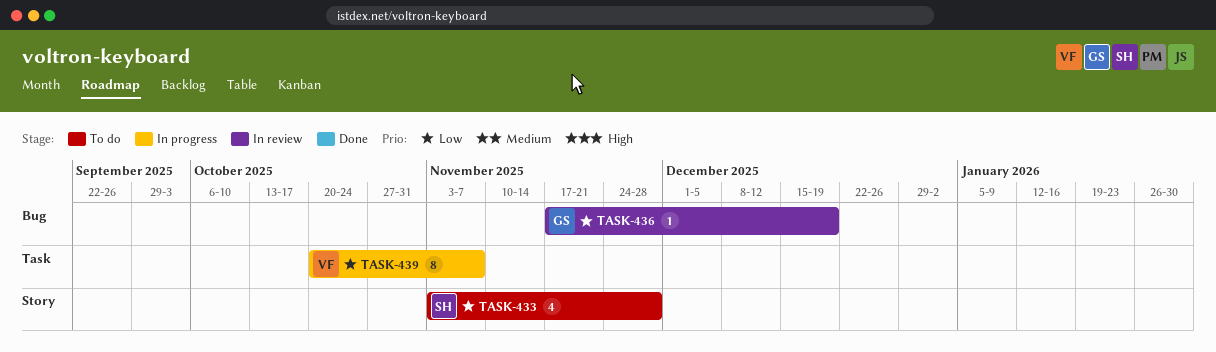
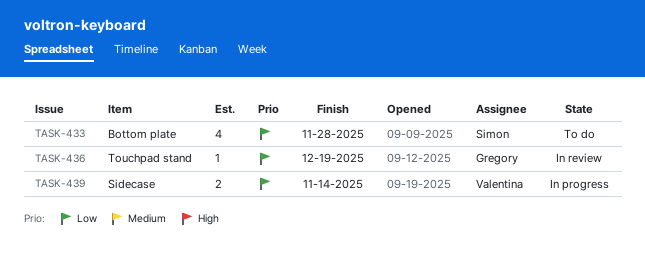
TASK-439, estimate: 8 -> 2
TASK-439, due: Nov 7 -> Nov 14

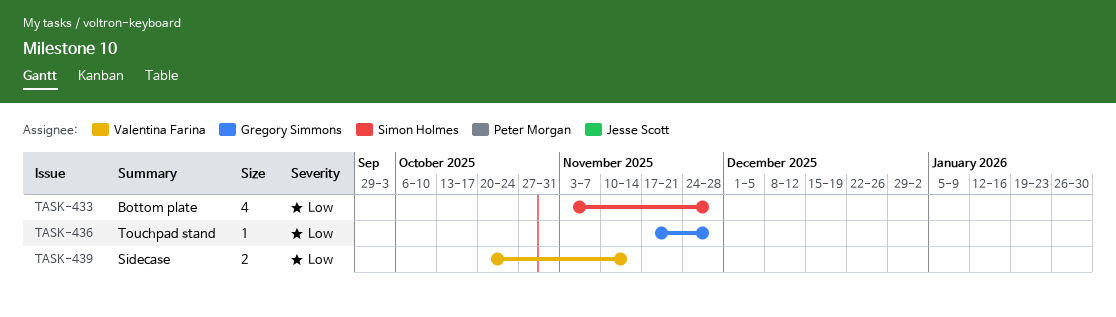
TASK-436, due: Dec 19 -> Nov 28

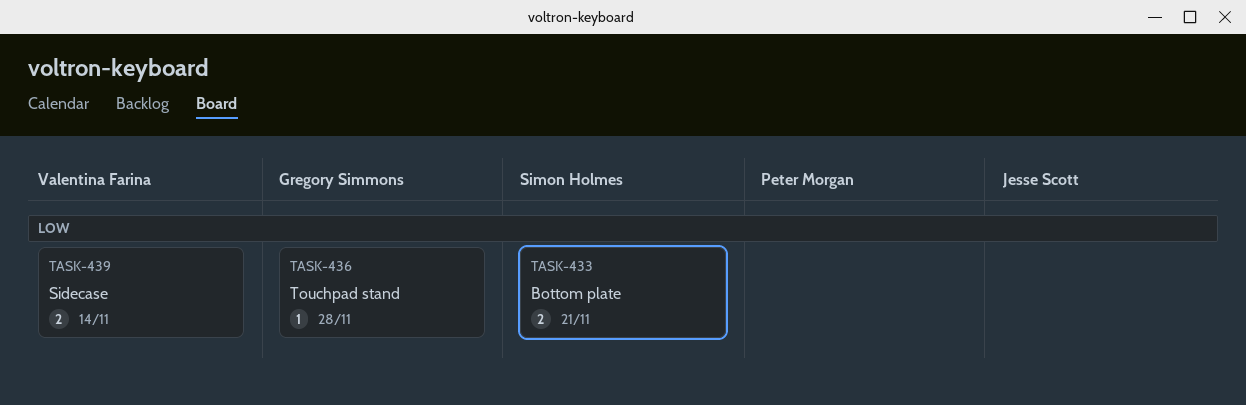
TASK-433, estimate: 4 -> 2
TASK-433, due: Nov 28 -> Nov 21

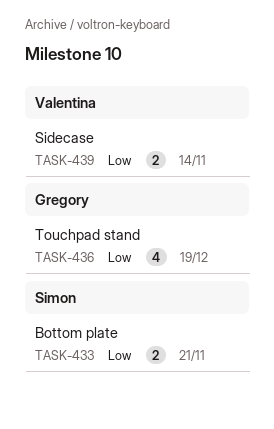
TASK-436, estimate: 1 -> 4
TASK-436, due: Nov 28 -> Dec 19

